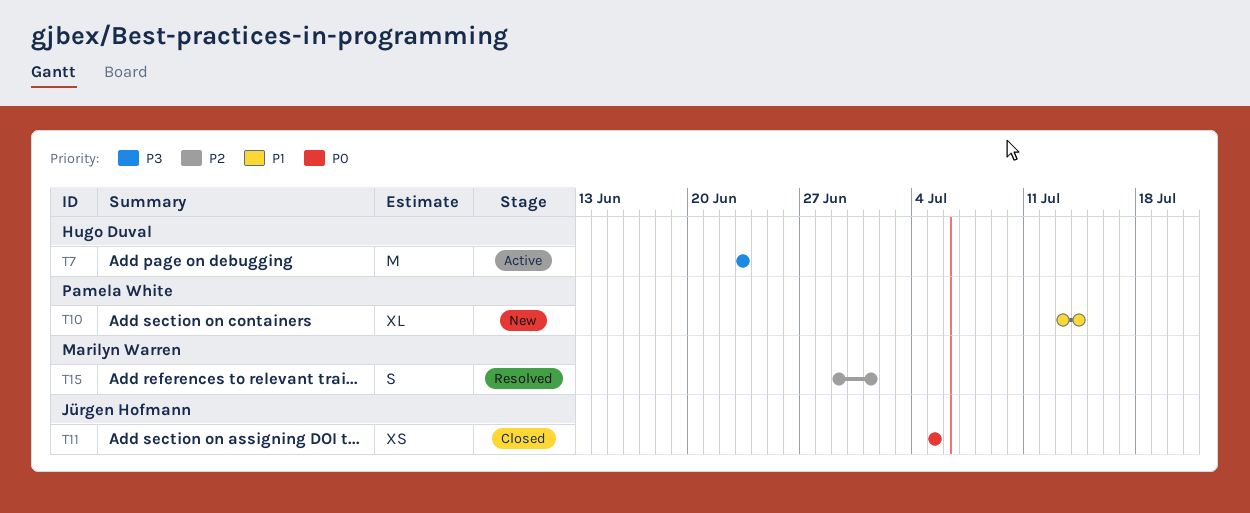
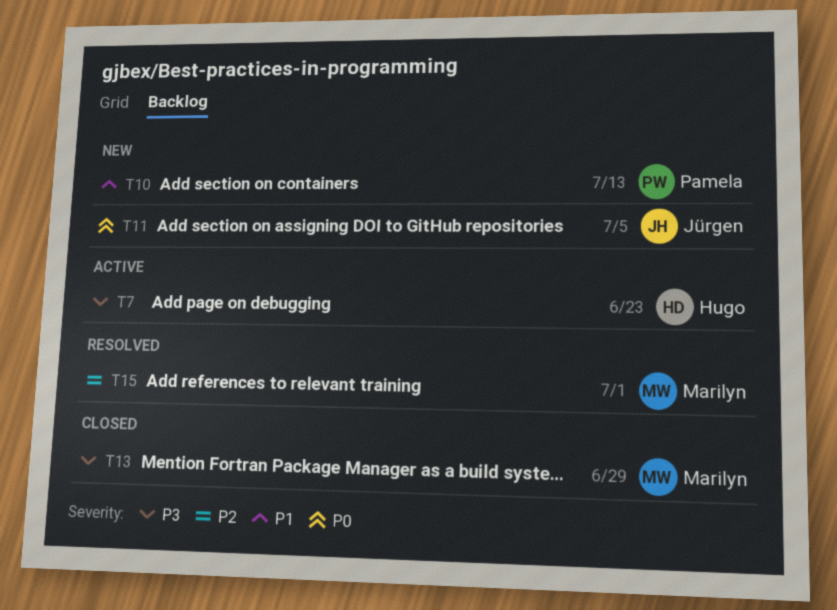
T10, due: Jul 14 -> Jul 13
T11, status: Closed -> New
T13: none -> present

